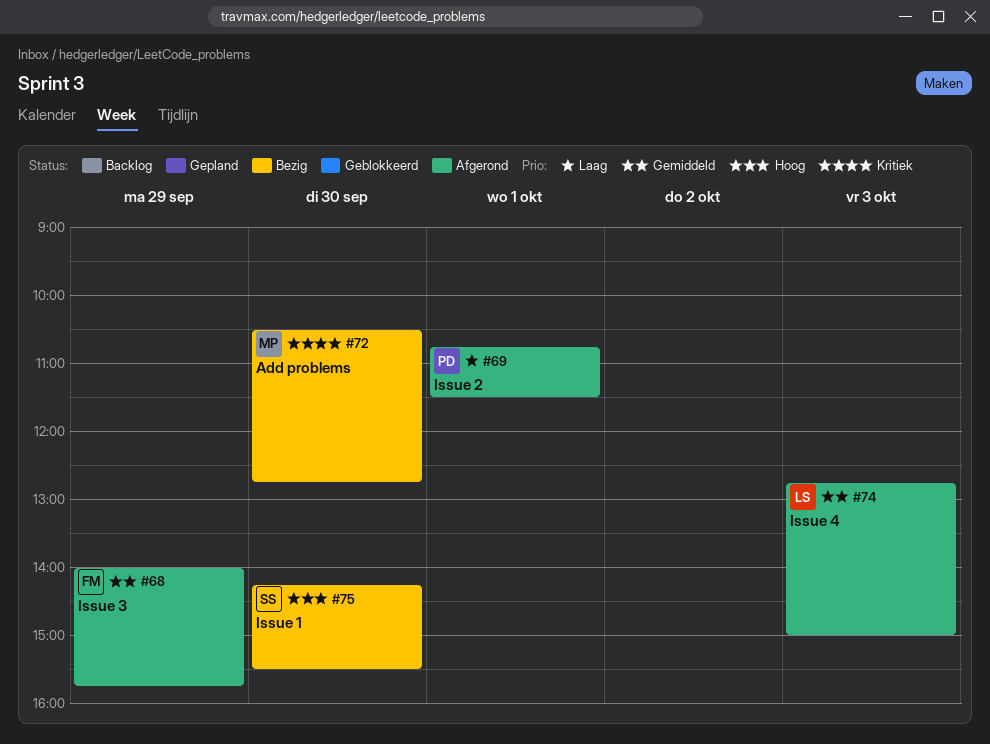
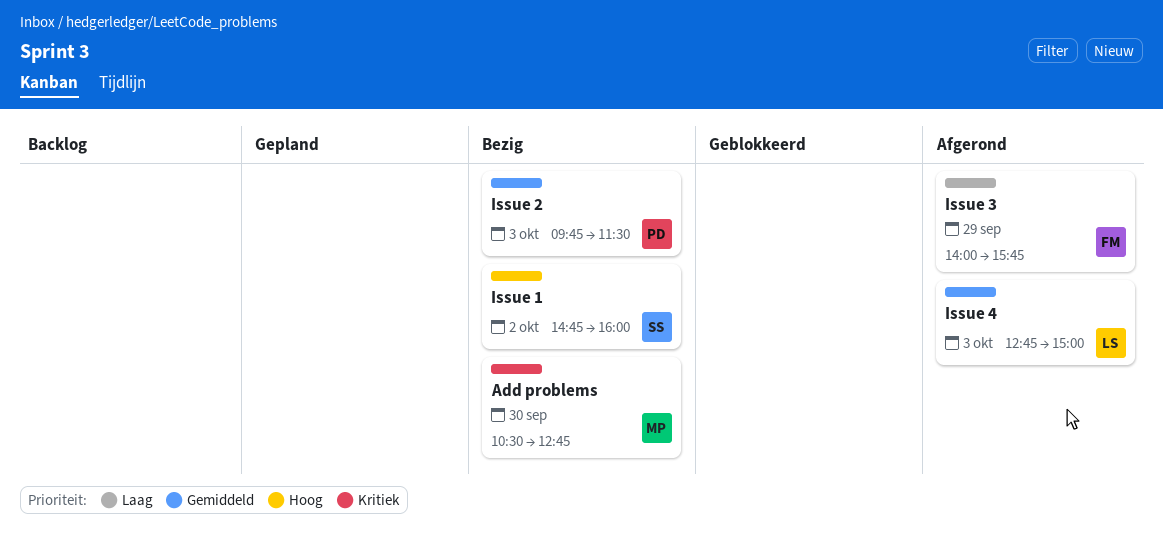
Issue 1, day: Sep 30 -> Oct 2
Issue 1, begins: 14:15 -> 14:45
Issue 1, ends: 15:30 -> 16:00
Issue 2, status: Afgerond -> Bezig
Issue 2, priority: Laag -> Gemiddeld
Issue 2, day: Oct 1 -> Oct 3
Issue 2, begins: 10:45 -> 09:45
Issue 3, priority: Gemiddeld -> Laag

